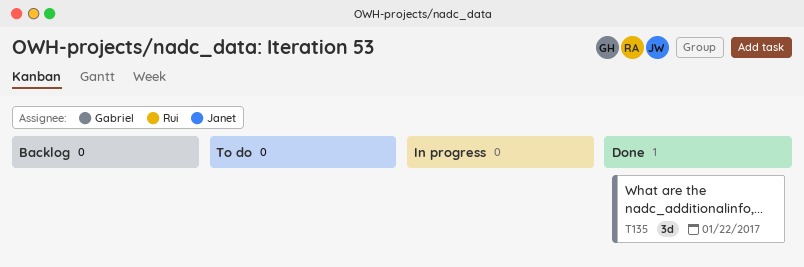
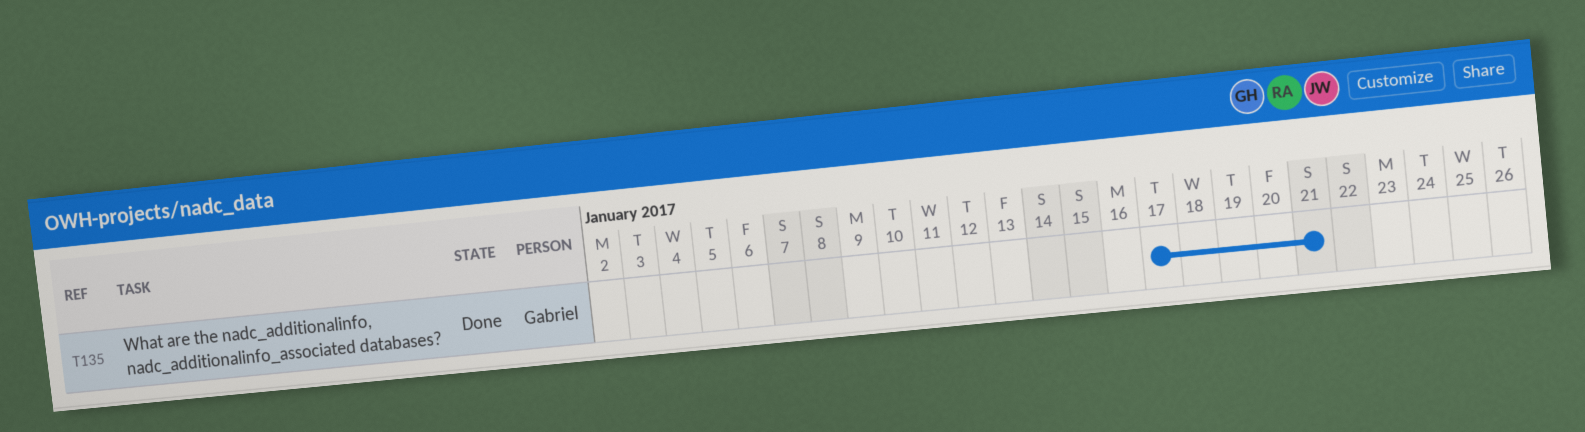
T135, due: Jan 22 -> Jan 21

